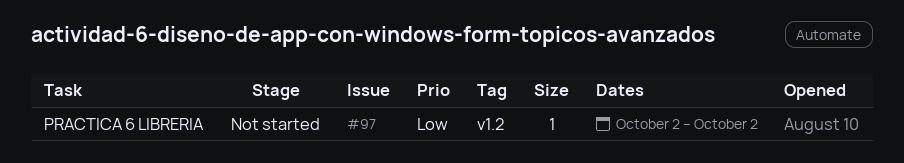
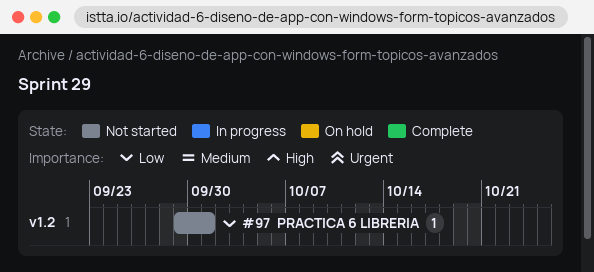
#97, start: Oct 2 -> Sep 29
#97, due: Oct 2 -> Oct 1

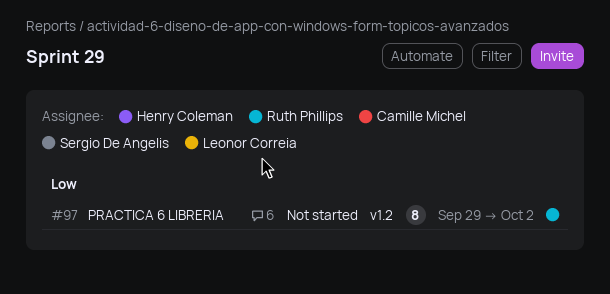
#97, estimate: 1 -> 8
#97, due: Oct 1 -> Oct 2

